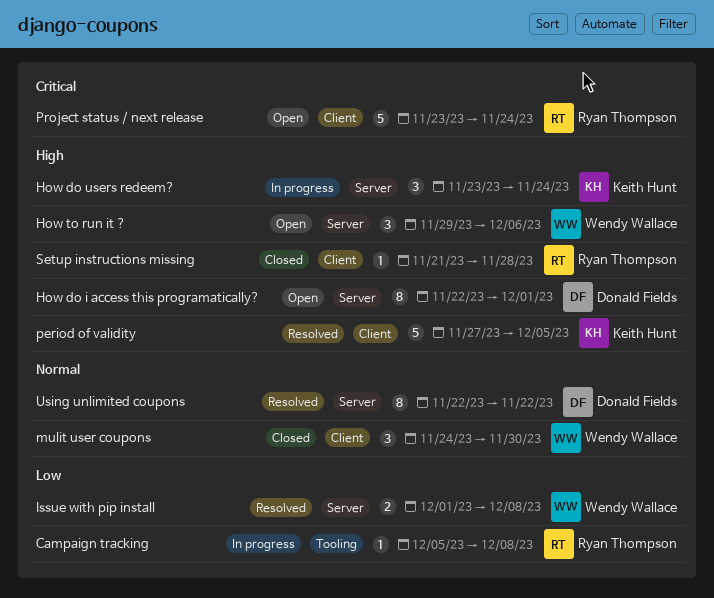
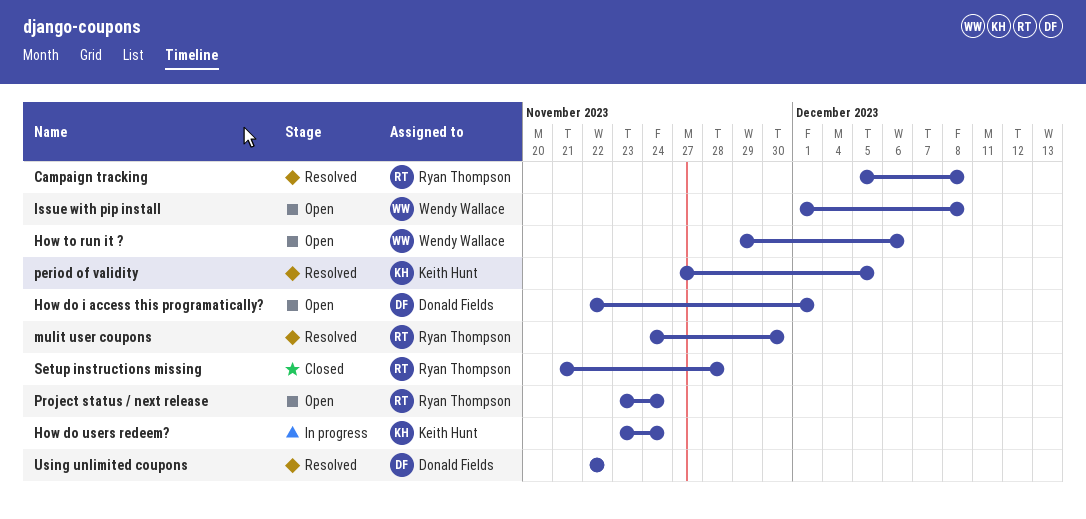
Campaign tracking, status: In progress -> Resolved
Issue with pip install, status: Resolved -> Open
mulit user coupons, status: Closed -> Resolved
mulit user coupons, owner: Wendy Wallace -> Ryan Thompson

